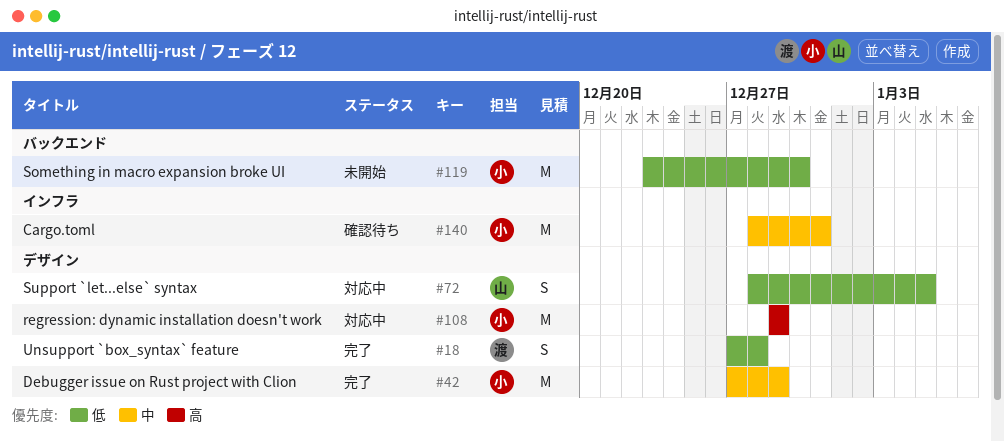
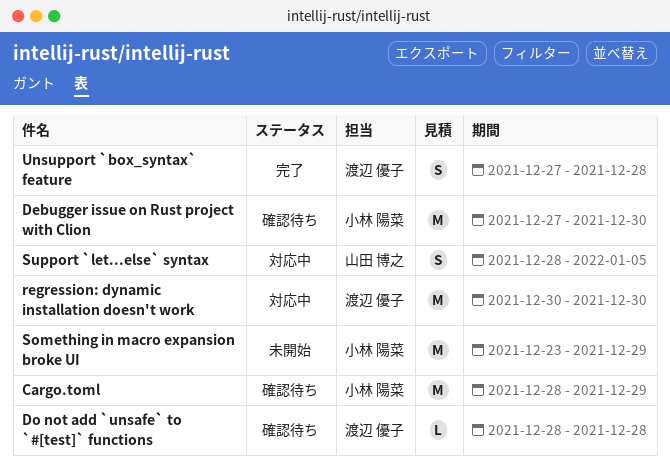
Cargo.toml, due: Dec 31 -> Dec 29
Debugger issue on Rust project with Clion, status: 完了 -> 確認待ち
Debugger issue on Rust project with Clion, due: Dec 29 -> Dec 30
Do not add `unsafe` to `#[test]` functions: none -> present
regression: dynamic installation doesn't work, owner: 小林 陽菜 -> 渡辺 優子
regression: dynamic installation doesn't work, start: Dec 29 -> Dec 30
regression: dynamic installation doesn't work, due: Dec 29 -> Dec 30
Something in macro expansion broke UI, due: Dec 30 -> Dec 29

